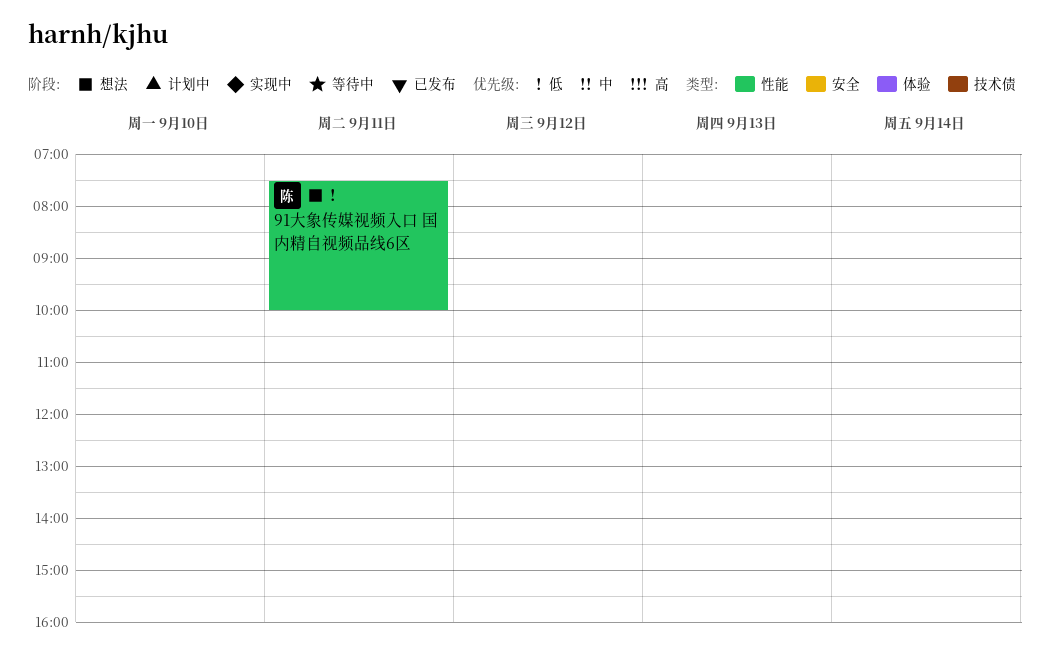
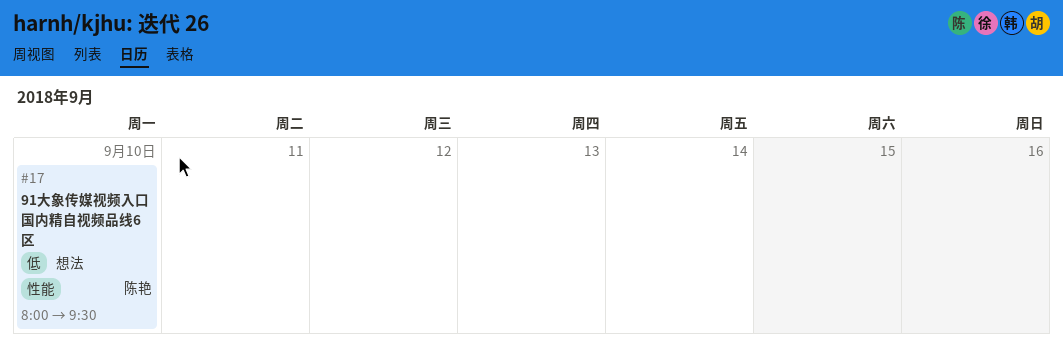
91大象传媒视频入口 国内精自视频品线6区, day: Sep 11 -> Sep 10
91大象传媒视频入口 国内精自视频品线6区, begins: 07:30 -> 08:00
91大象传媒视频入口 国内精自视频品线6区, ends: 10:00 -> 09:30

